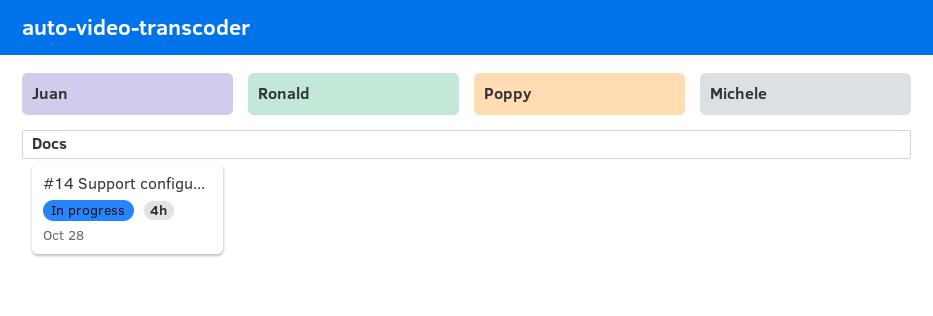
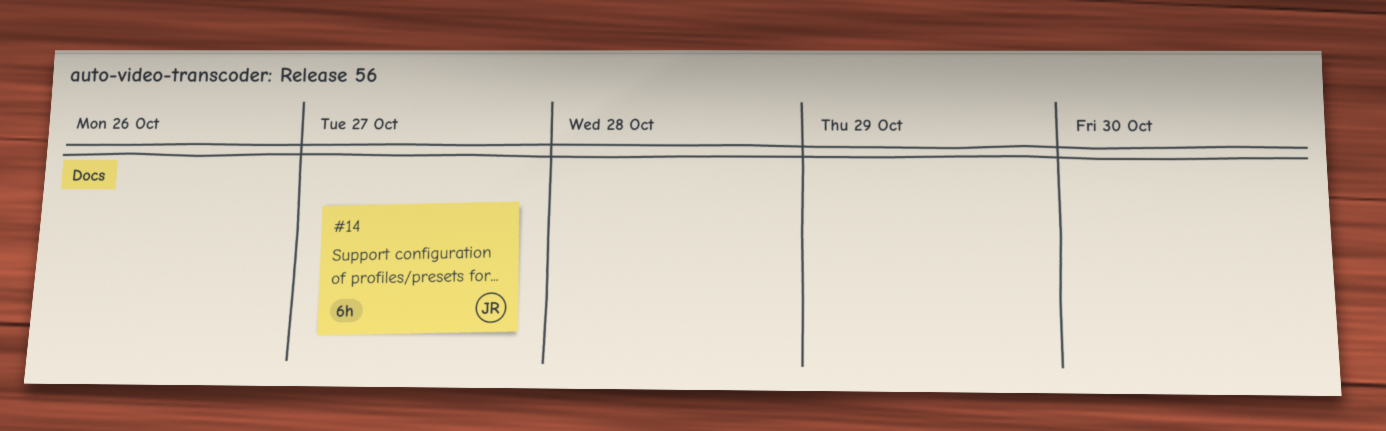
#14, estimate: 4h -> 6h
#14, due: Oct 28 -> Oct 27

